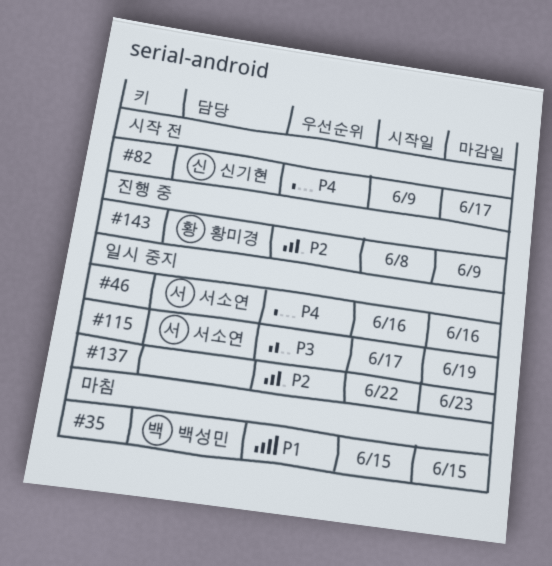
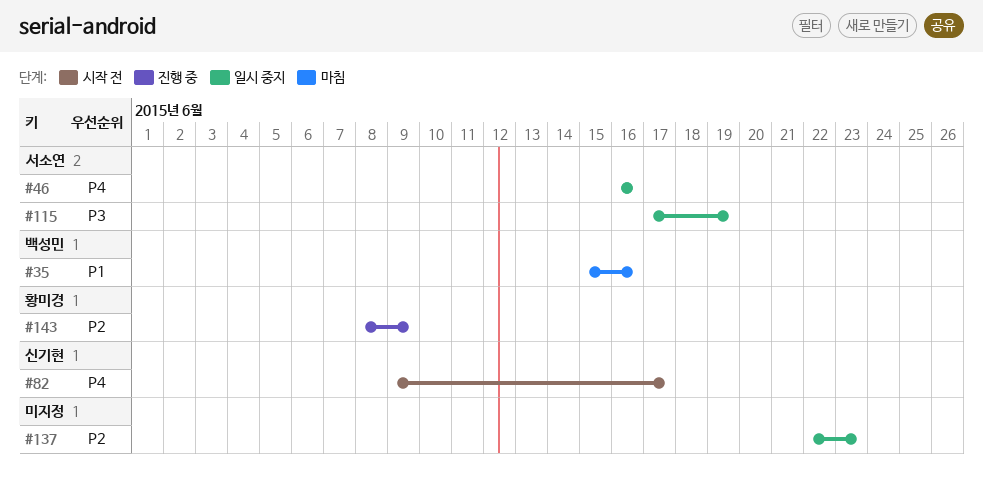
#35, due: Jun 15 -> Jun 16

